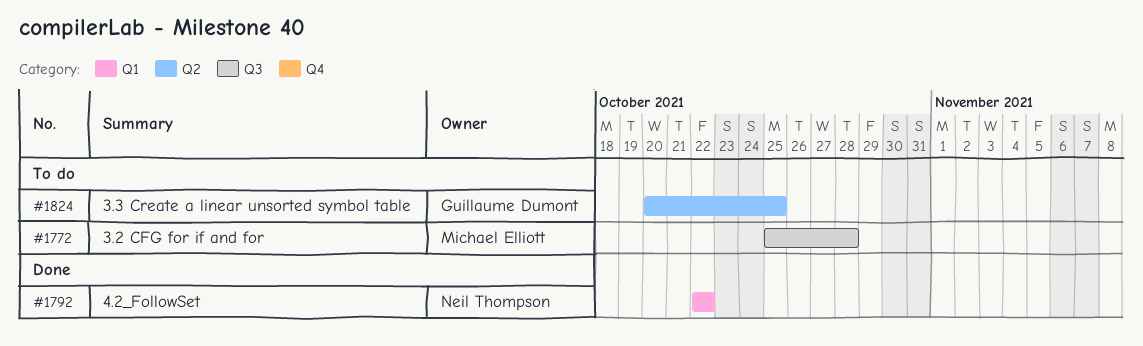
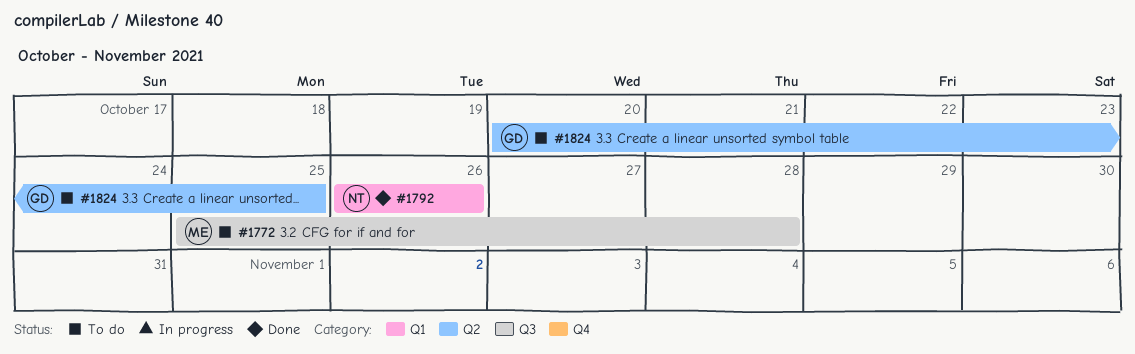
#1792, start: Oct 22 -> Oct 26
#1792, due: Oct 22 -> Oct 26

